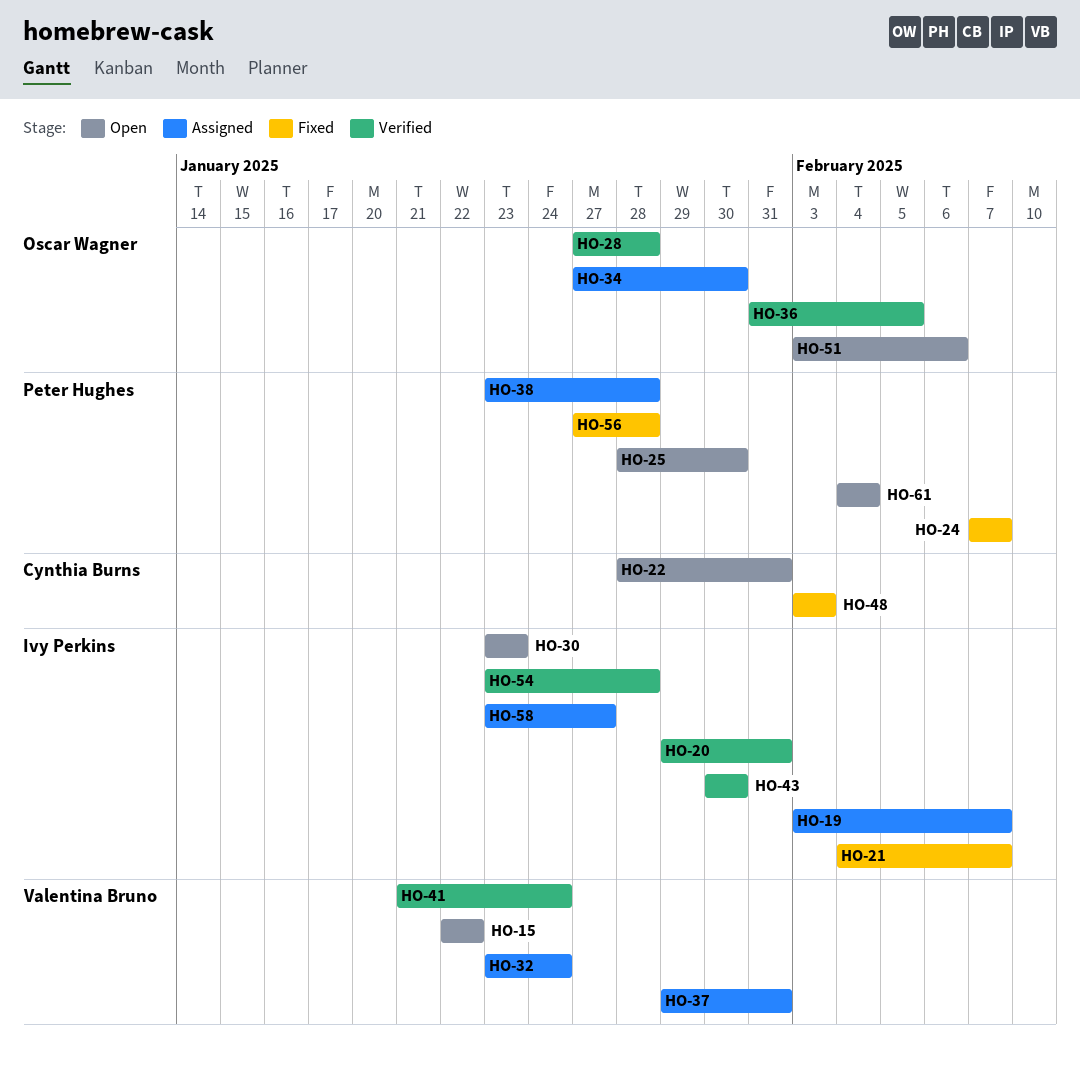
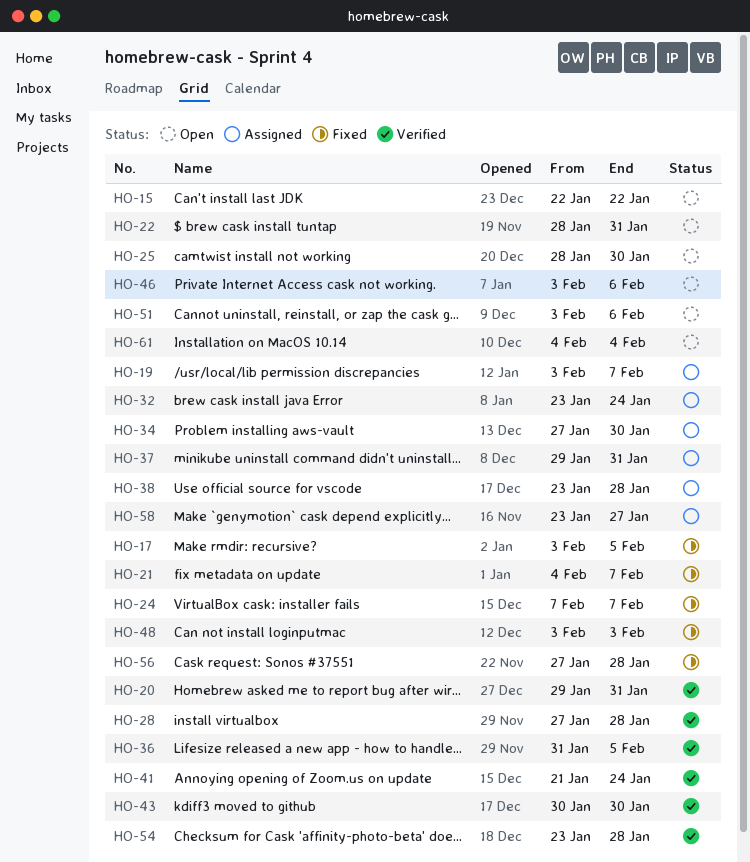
HO-17: none -> present
HO-30: present -> none
HO-46: none -> present

